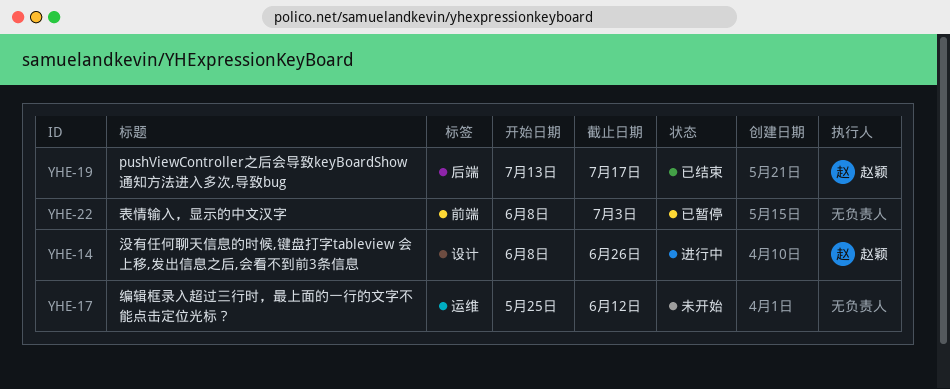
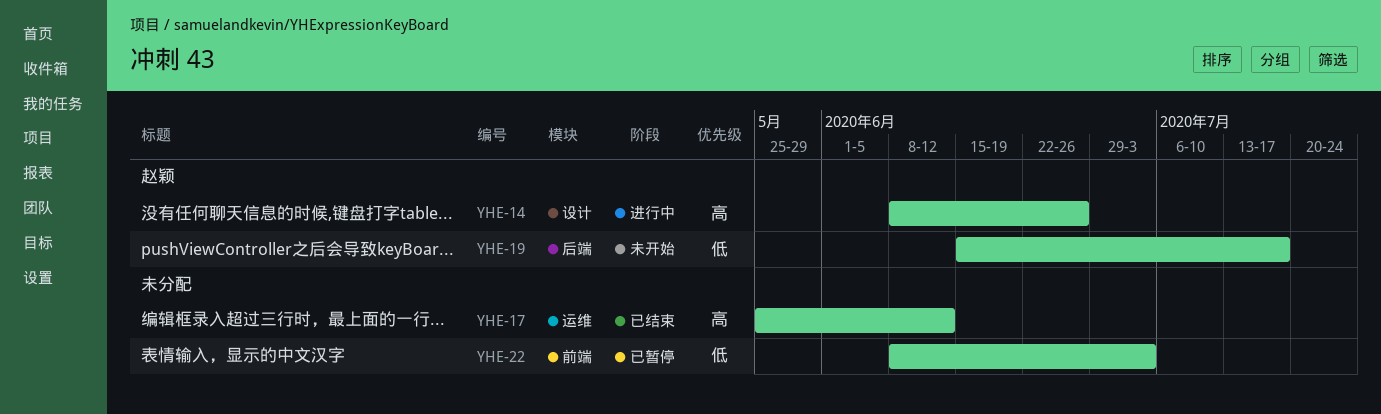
YHE-17, status: 未开始 -> 已结束
YHE-19, status: 已结束 -> 未开始
YHE-19, start: Jul 13 -> Jun 15

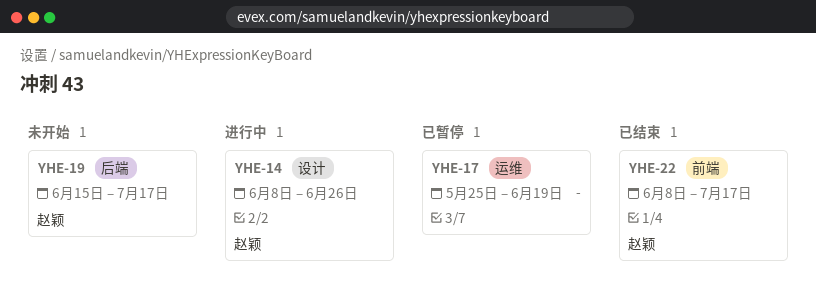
YHE-17, status: 已结束 -> 已暂停
YHE-17, due: Jun 12 -> Jun 19
YHE-22, status: 已暂停 -> 已结束
YHE-22, owner: none -> 赵颖
YHE-22, due: Jul 3 -> Jul 17

